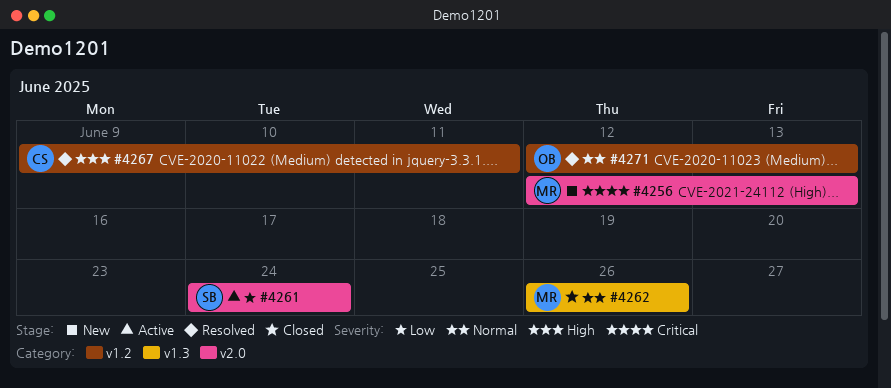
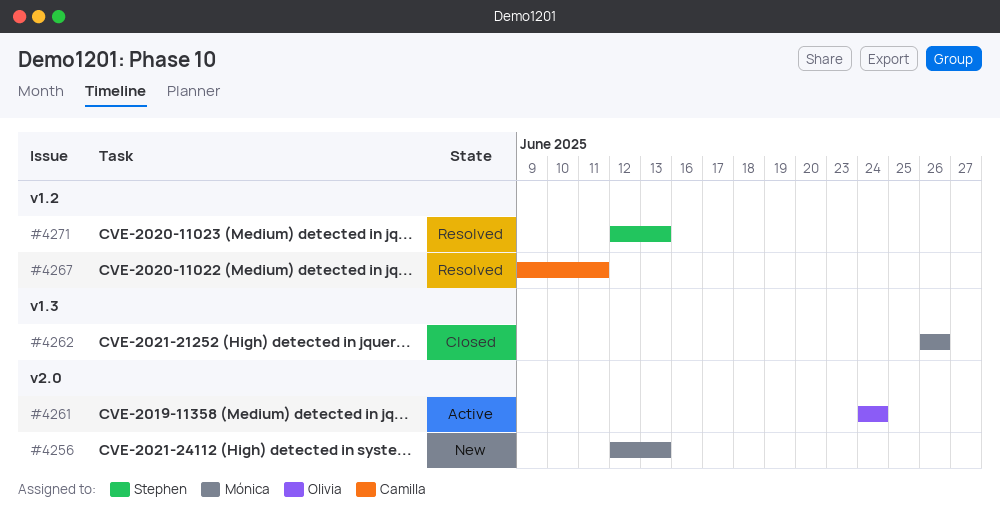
#4261, owner: Stephen -> Olivia
#4271, owner: Olivia -> Stephen

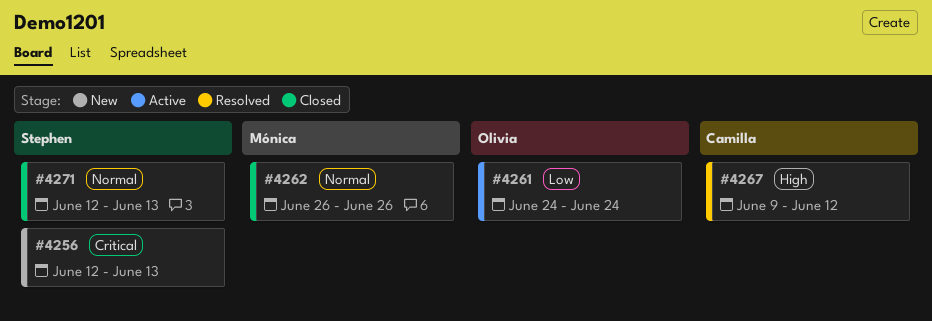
#4256, owner: Mónica -> Stephen
#4267, due: Jun 11 -> Jun 12
#4271, status: Resolved -> Closed

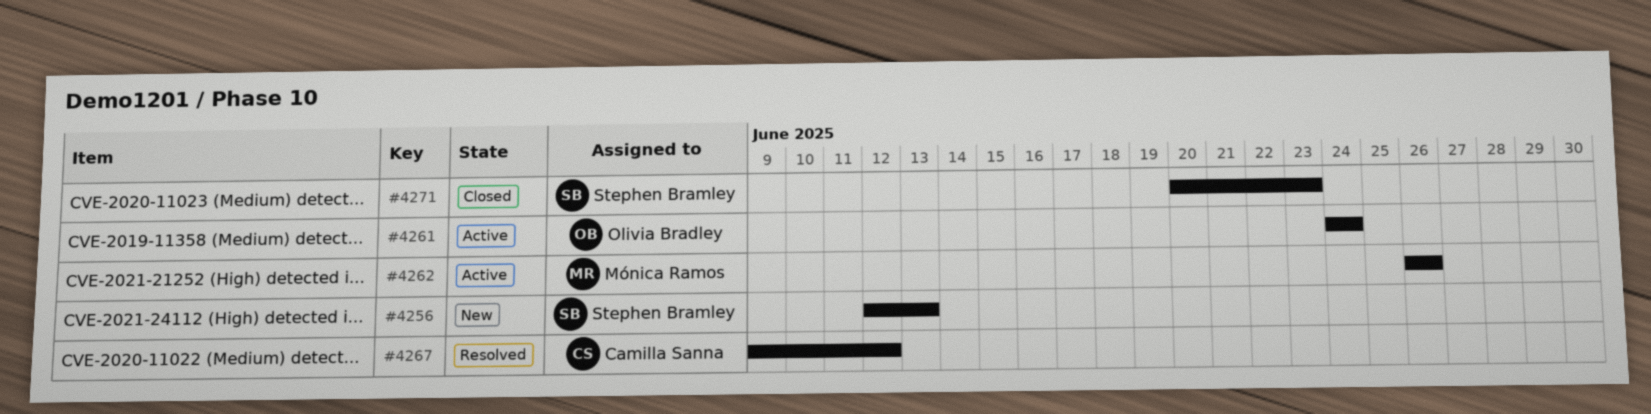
#4262, status: Closed -> Active
#4271, start: Jun 12 -> Jun 20
#4271, due: Jun 13 -> Jun 23

